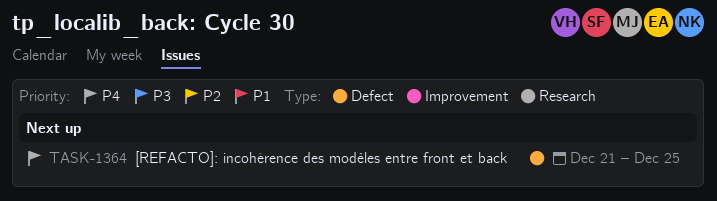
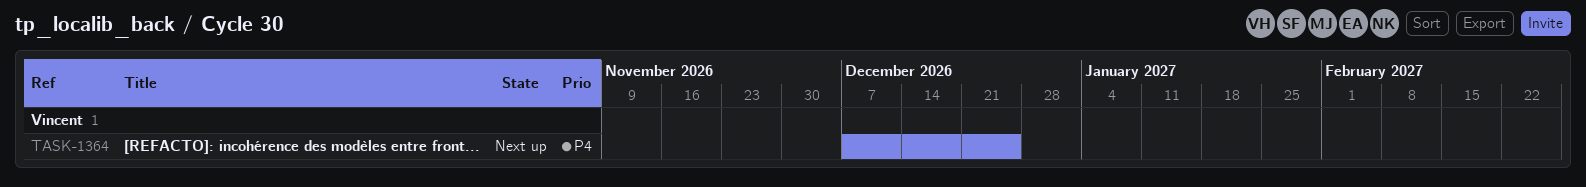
TASK-1364, start: Dec 21 -> Dec 7

